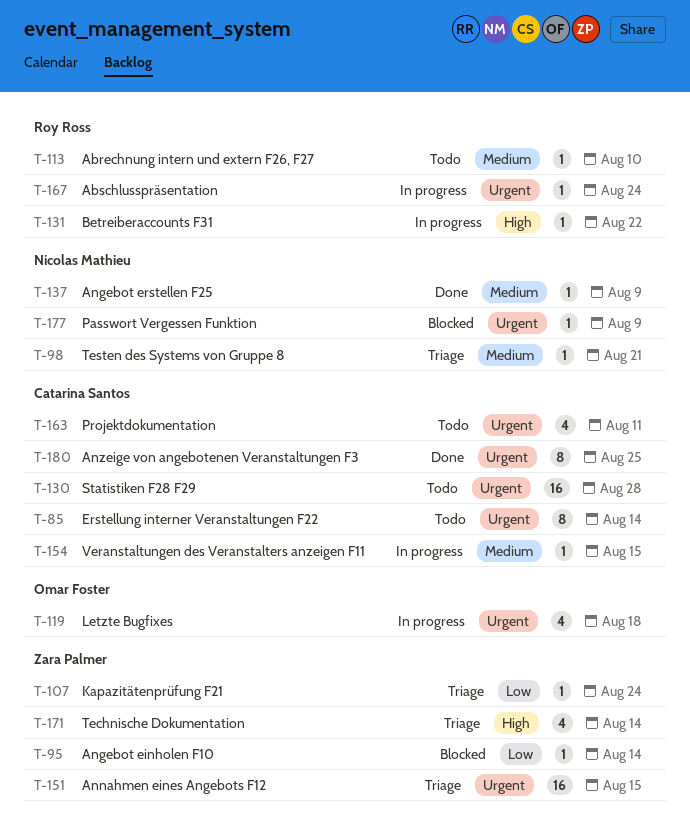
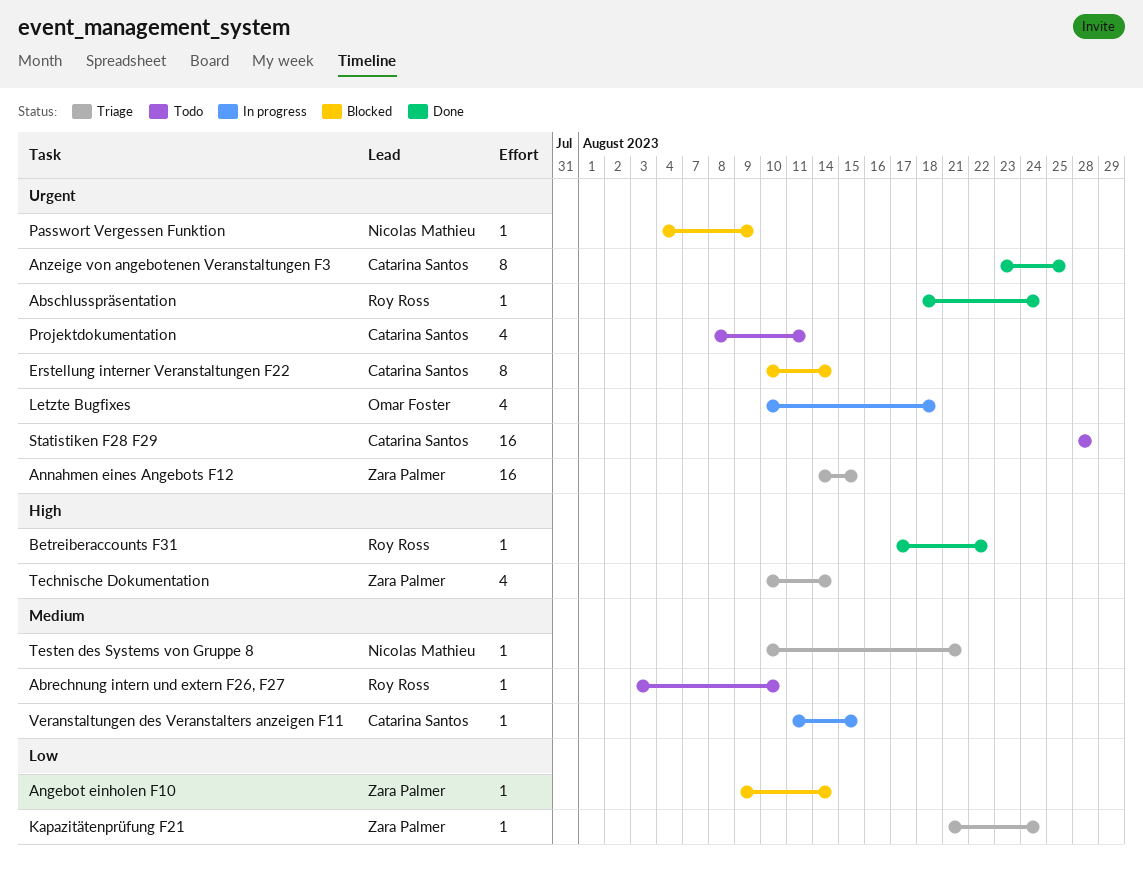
Abschlusspräsentation, status: In progress -> Done
Angebot erstellen F25: present -> none
Betreiberaccounts F31, status: In progress -> Done
Erstellung interner Veranstaltungen F22, status: Todo -> Blocked

